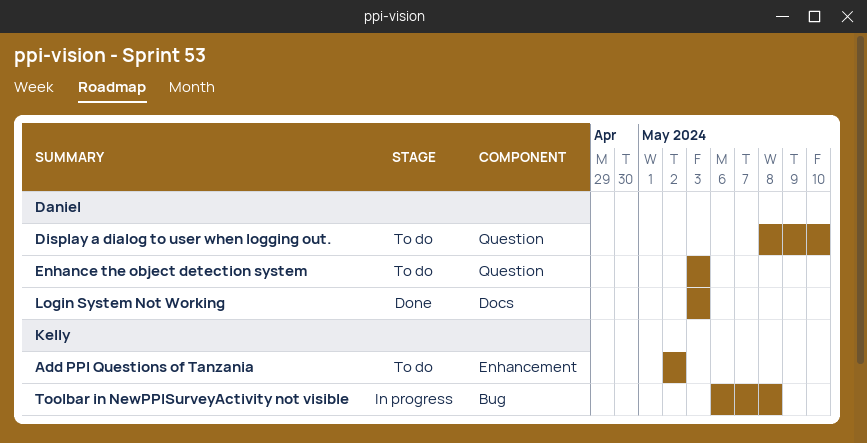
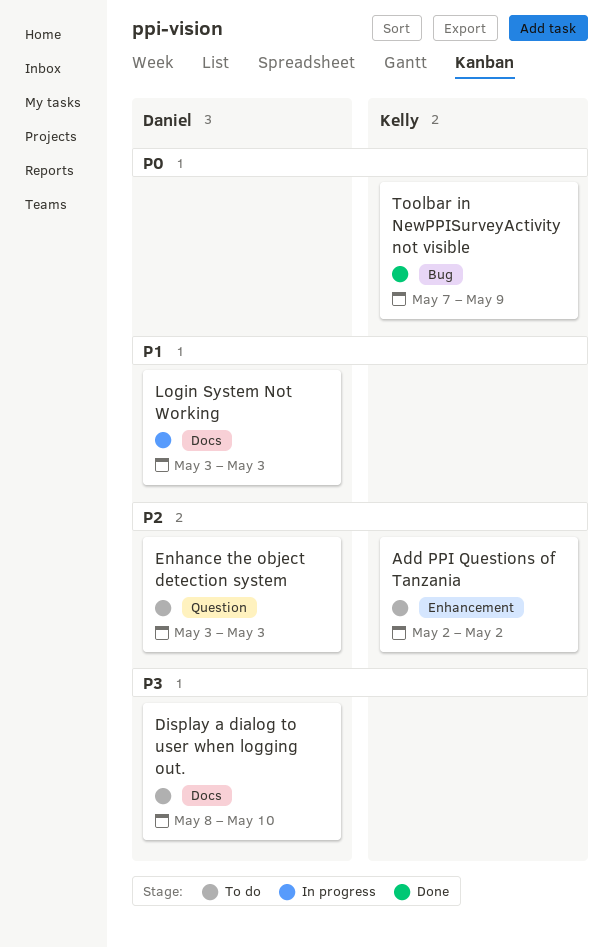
Display a dialog to user when logging out., label: Question -> Docs
Login System Not Working, status: Done -> In progress
Toolbar in NewPPISurveyActivity not visible, status: In progress -> Done
Toolbar in NewPPISurveyActivity not visible, start: May 6 -> May 7
Toolbar in NewPPISurveyActivity not visible, due: May 8 -> May 9

